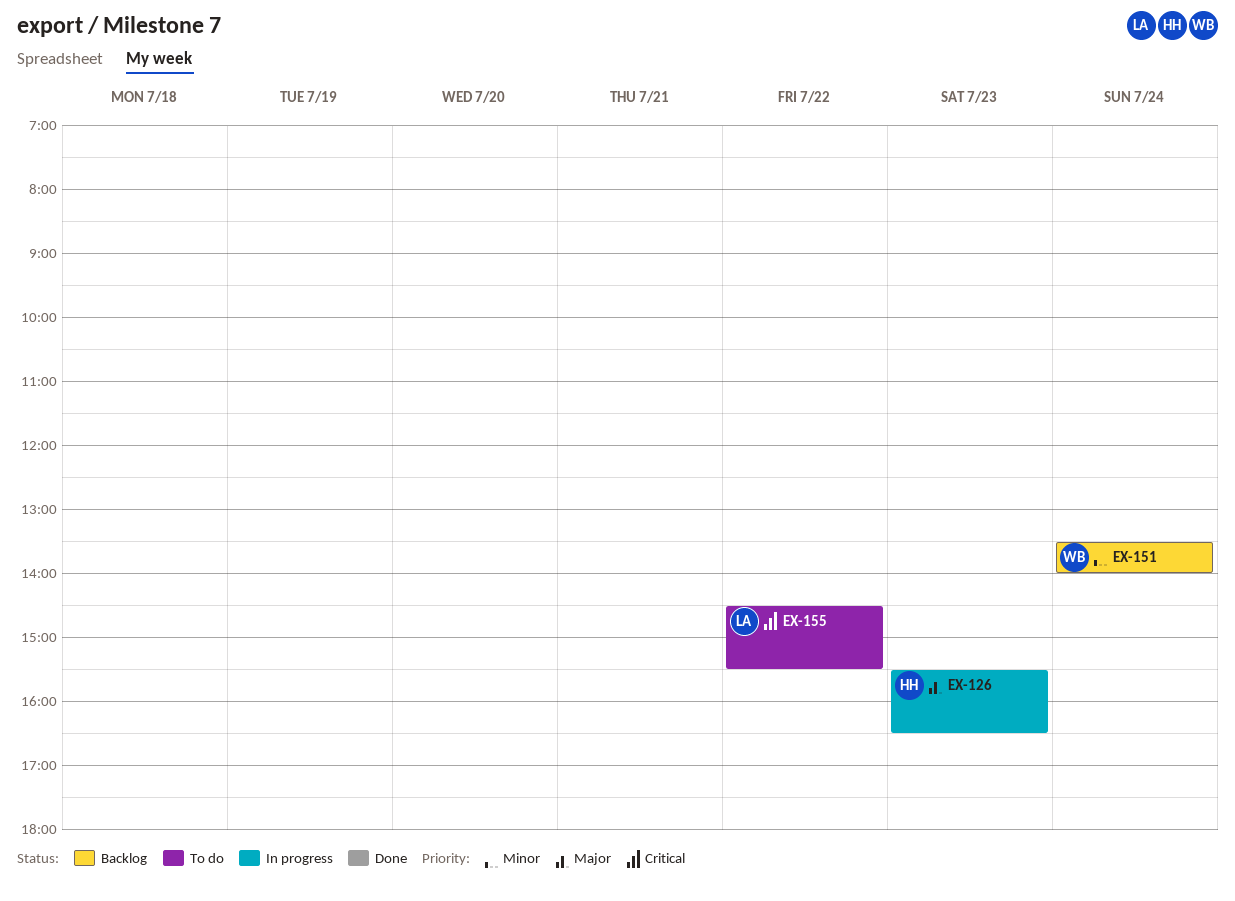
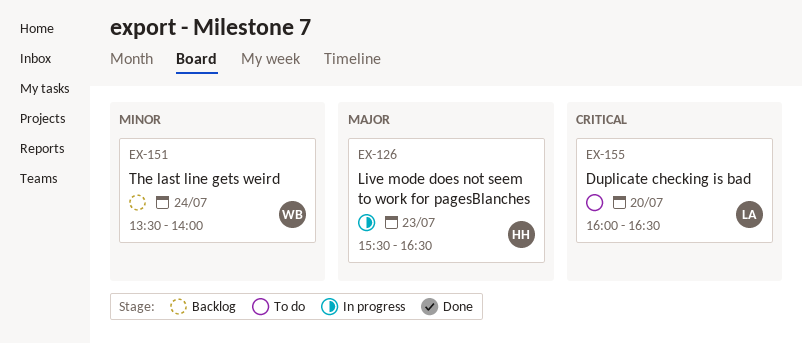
EX-155, day: Jul 22 -> Jul 20
EX-155, begins: 14:30 -> 16:00
EX-155, ends: 15:30 -> 16:30

